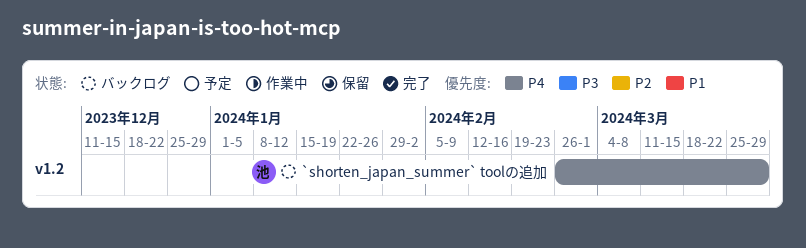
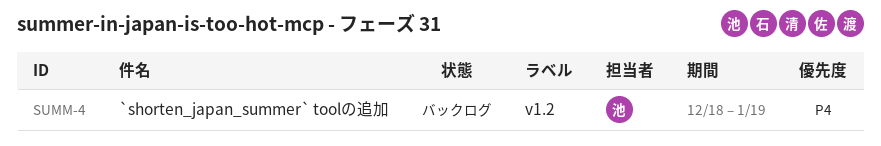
`shorten_japan_summer` toolの追加, start: Feb 26 -> Dec 18
`shorten_japan_summer` toolの追加, due: Mar 29 -> Jan 19

